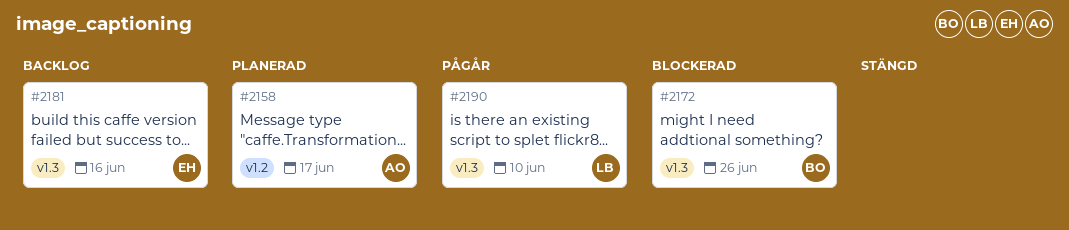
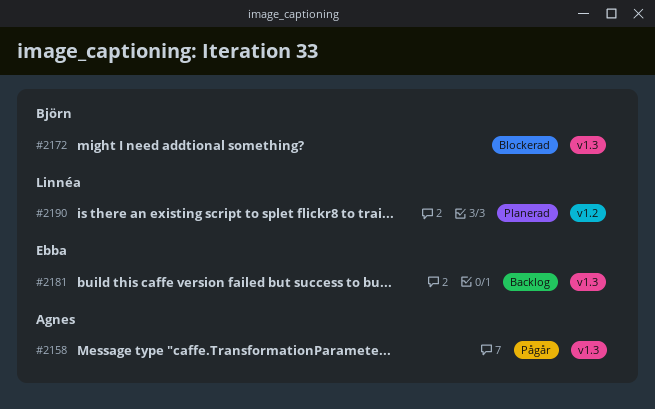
#2158, status: Planerad -> Pågår
#2158, label: v1.2 -> v1.3
#2190, status: Pågår -> Planerad
#2190, label: v1.3 -> v1.2

